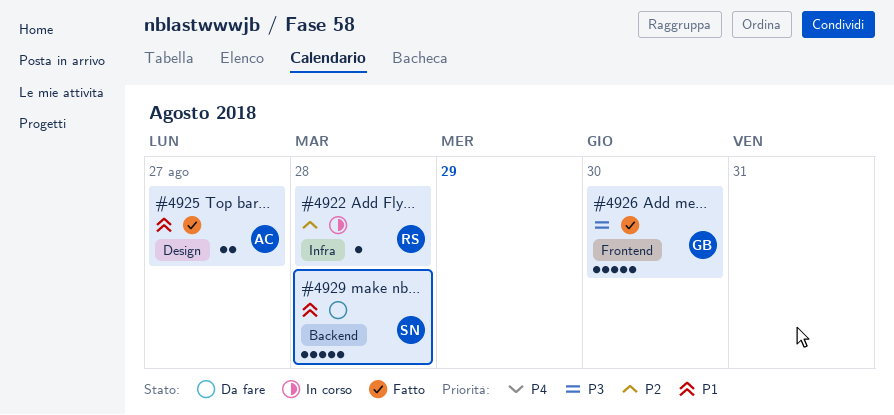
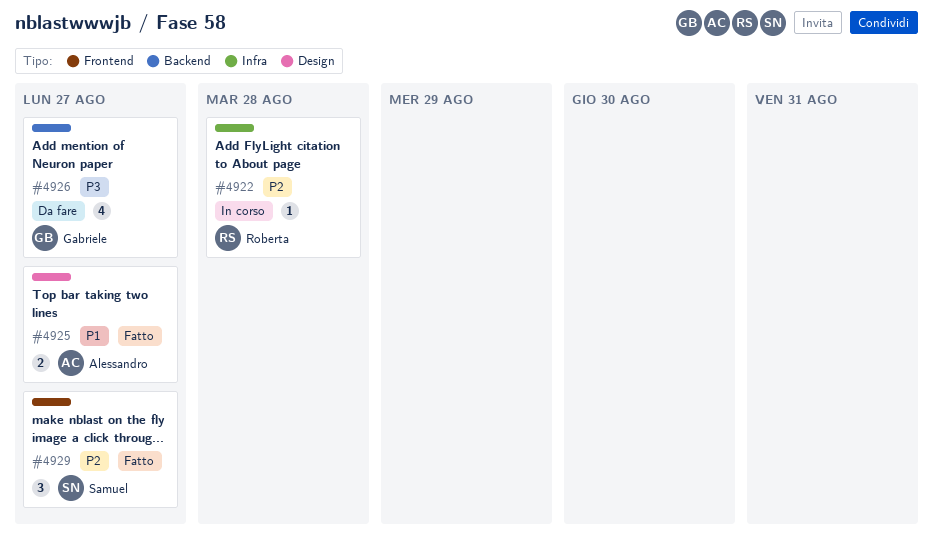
#4926, status: Fatto -> Da fare
#4926, label: Frontend -> Backend
#4926, estimate: 5 -> 4
#4926, due: Aug 30 -> Aug 27
#4929, status: Da fare -> Fatto
#4929, priority: P1 -> P2
#4929, label: Backend -> Frontend
#4929, estimate: 5 -> 3
#4929, due: Aug 28 -> Aug 27

